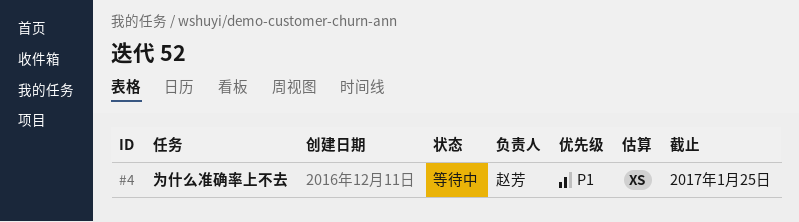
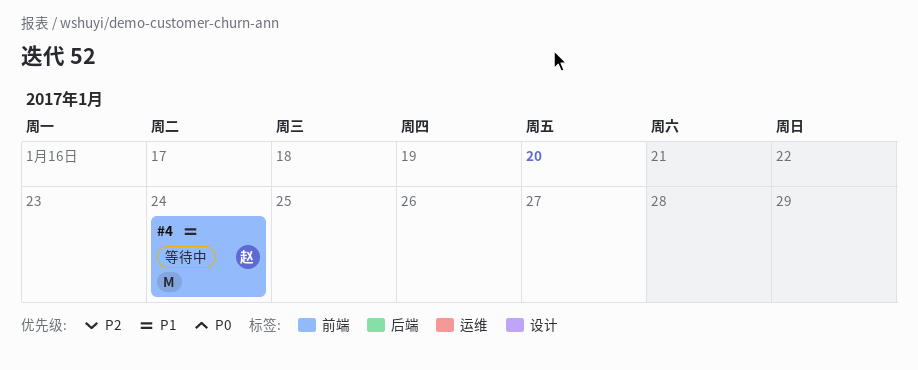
#4, estimate: XS -> M
#4, due: Jan 25 -> Jan 24

